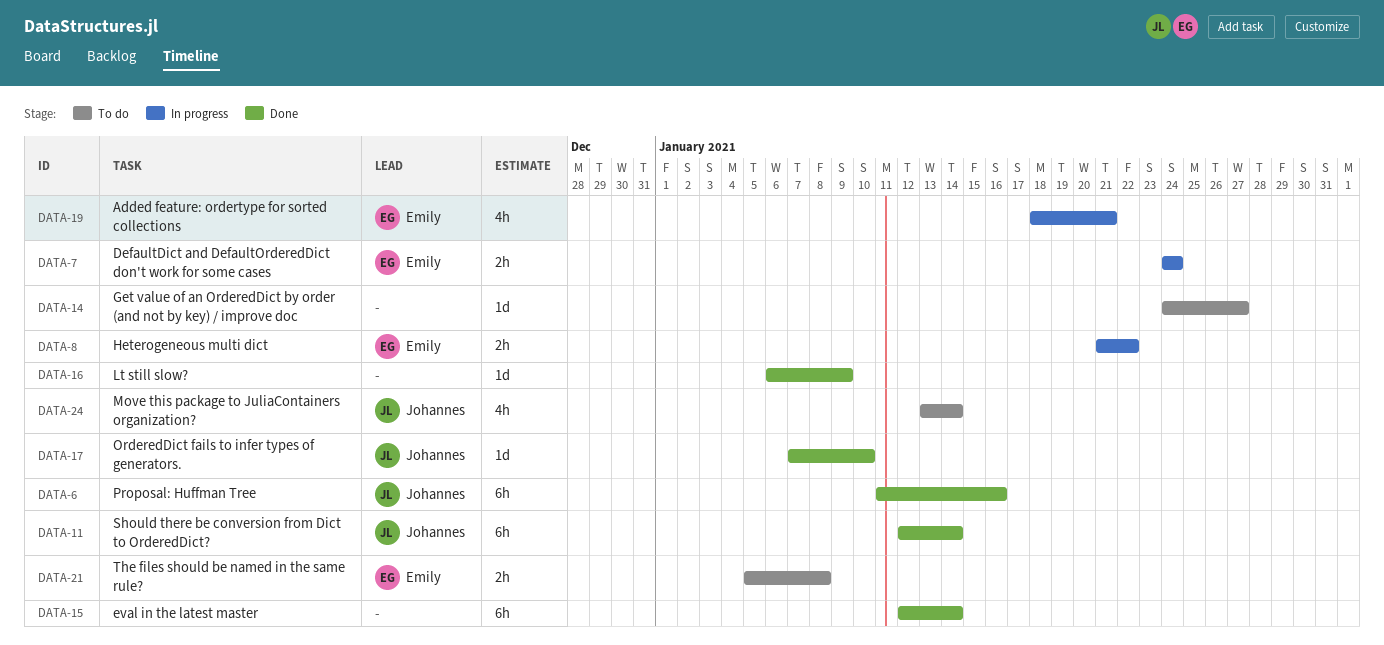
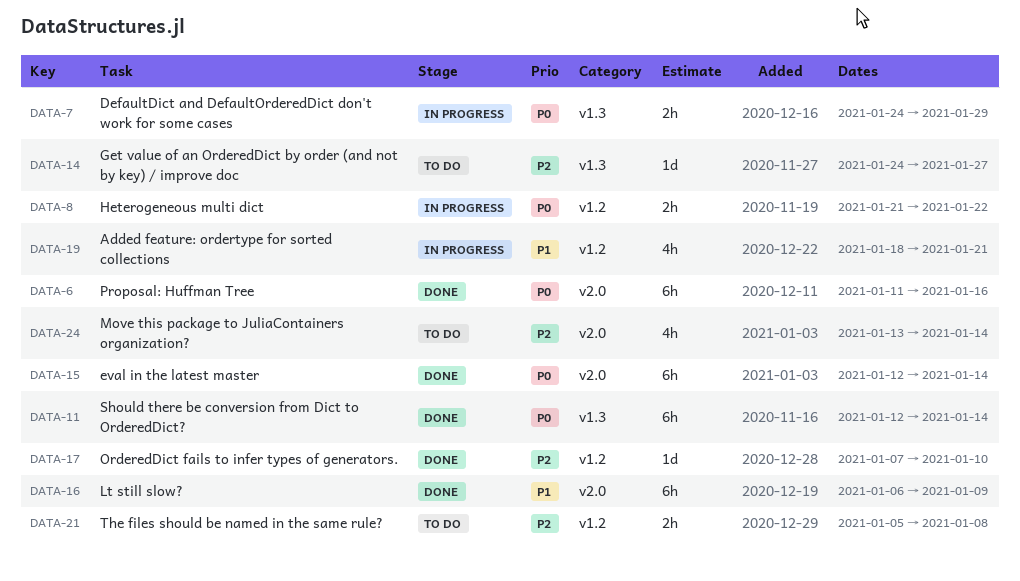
DATA-7, due: Jan 24 -> Jan 29
DATA-16, estimate: 1d -> 6h

